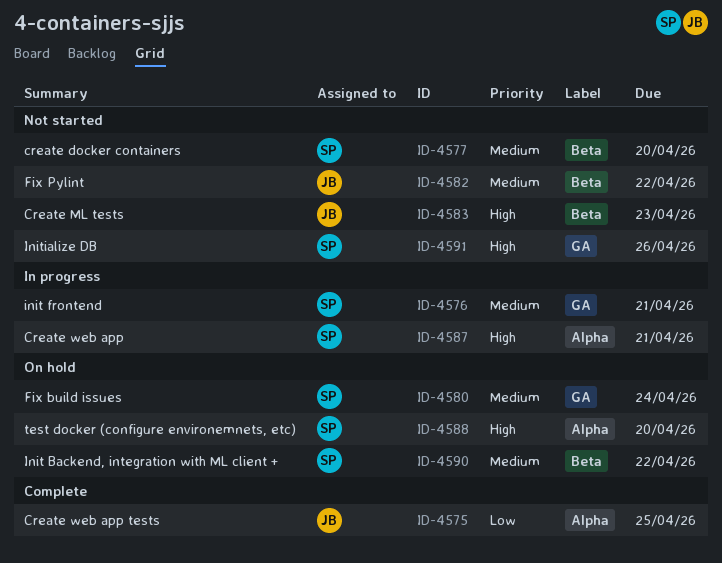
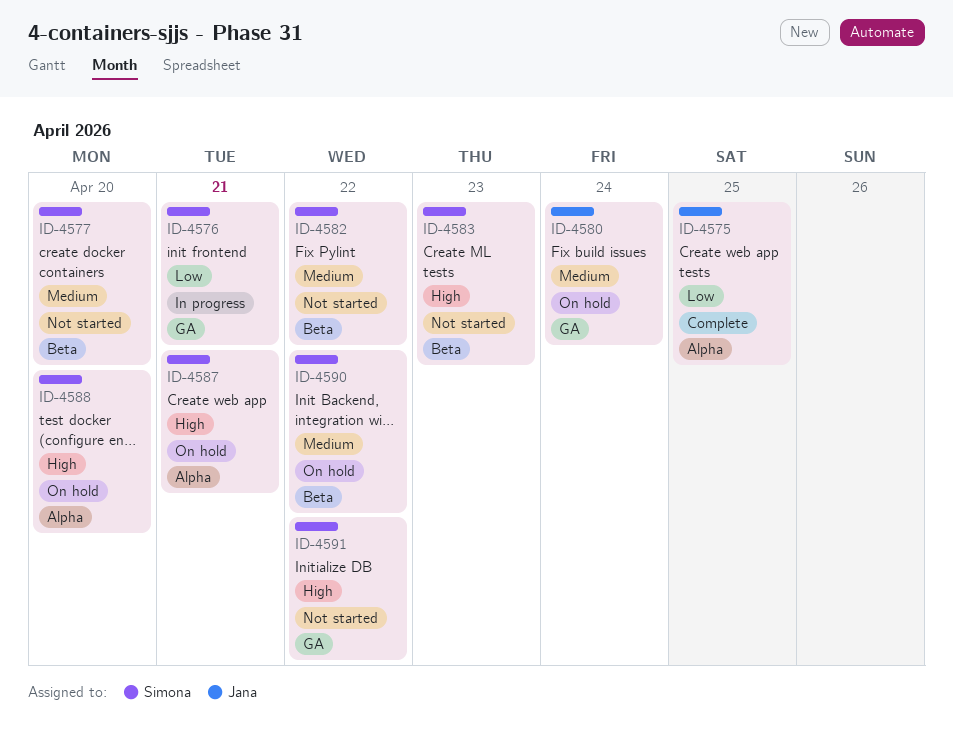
ID-4576, priority: Medium -> Low
ID-4580, owner: Simona -> Jana
ID-4582, owner: Jana -> Simona
ID-4583, owner: Jana -> Simona
ID-4587, status: In progress -> On hold
ID-4591, due: Apr 26 -> Apr 22

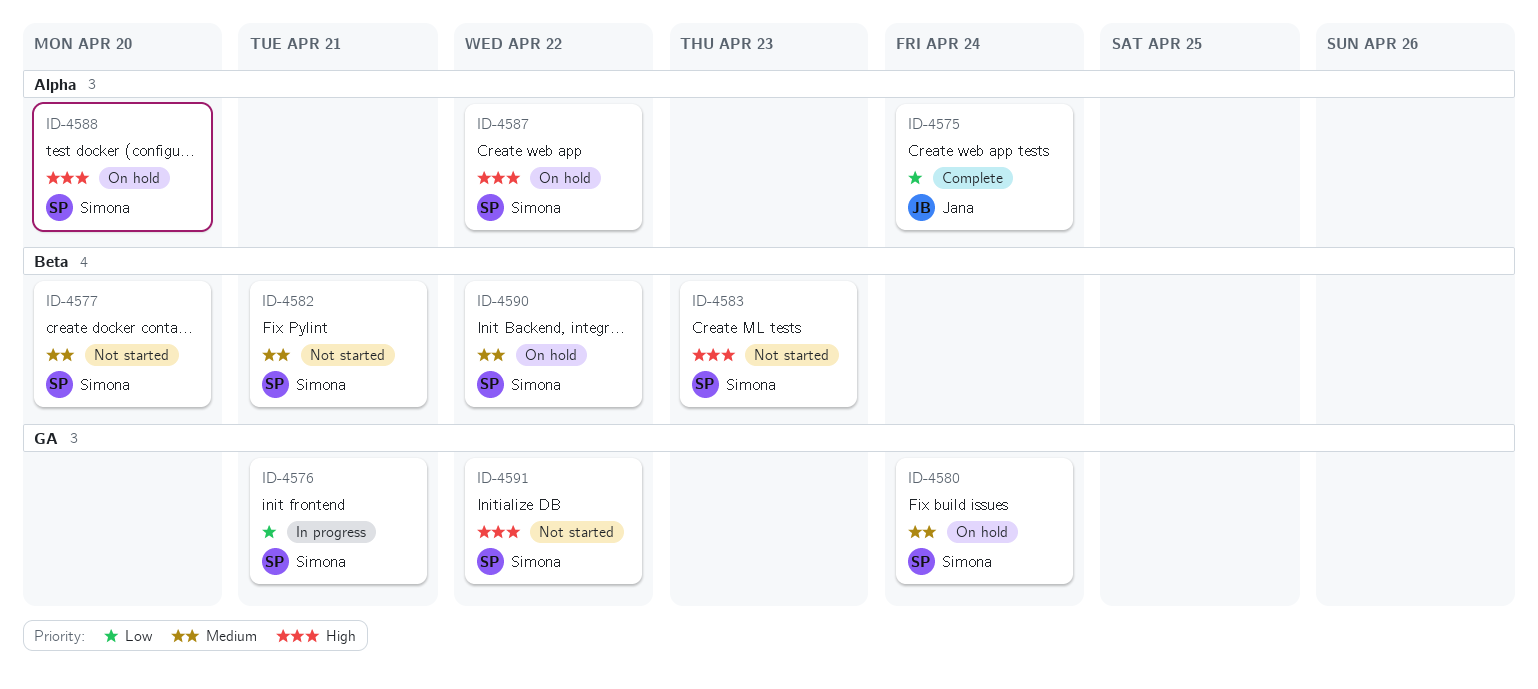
ID-4575, due: Apr 25 -> Apr 24
ID-4580, owner: Jana -> Simona
ID-4582, due: Apr 22 -> Apr 21
ID-4587, due: Apr 21 -> Apr 22

